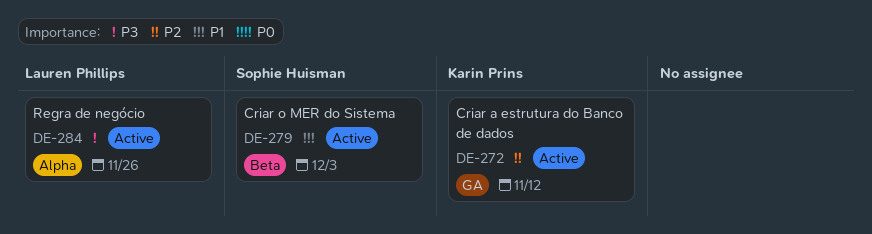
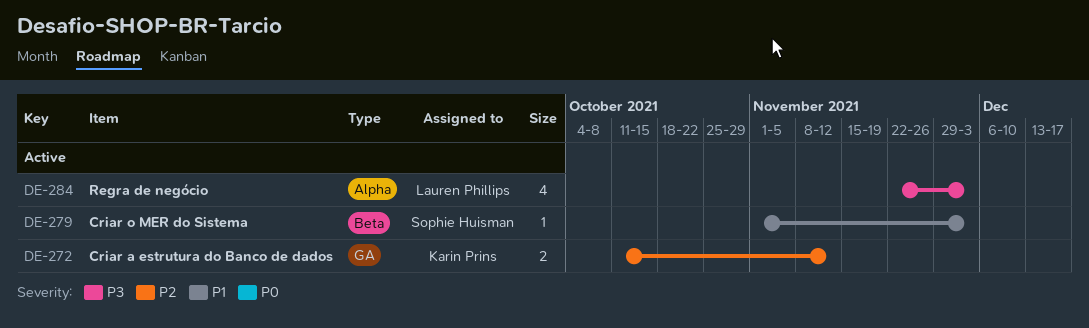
DE-284, due: Nov 26 -> Dec 3

